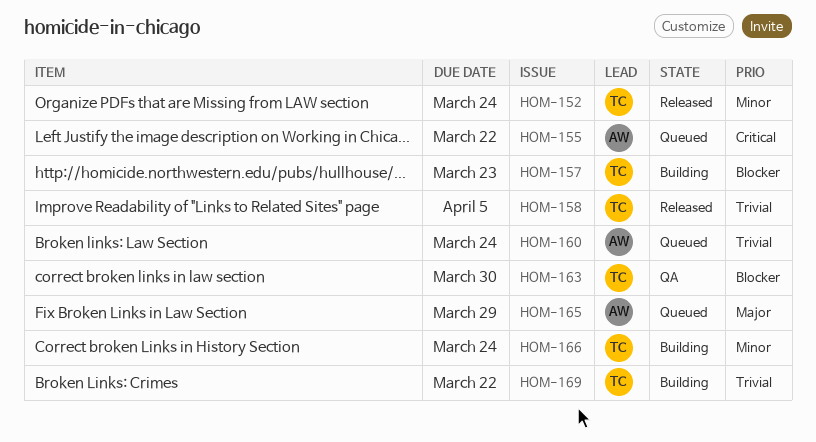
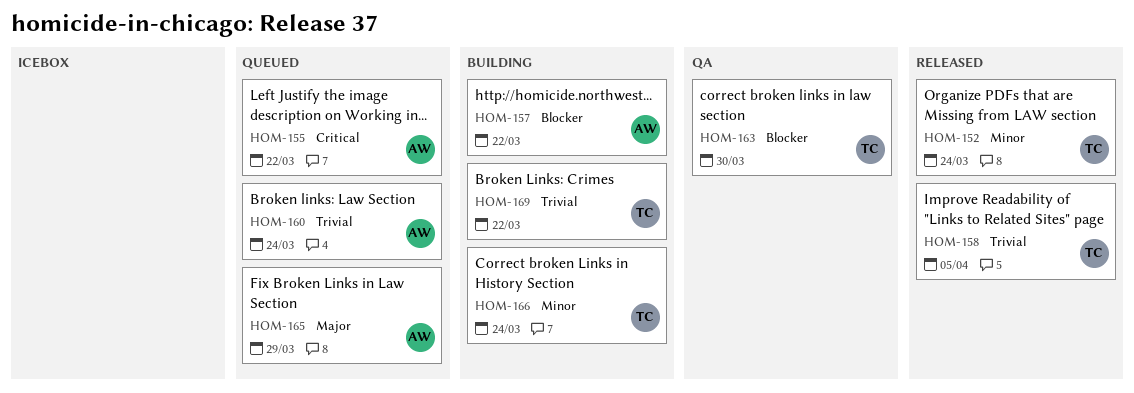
HOM-157, owner: TC -> AW
HOM-157, due: Mar 23 -> Mar 22

